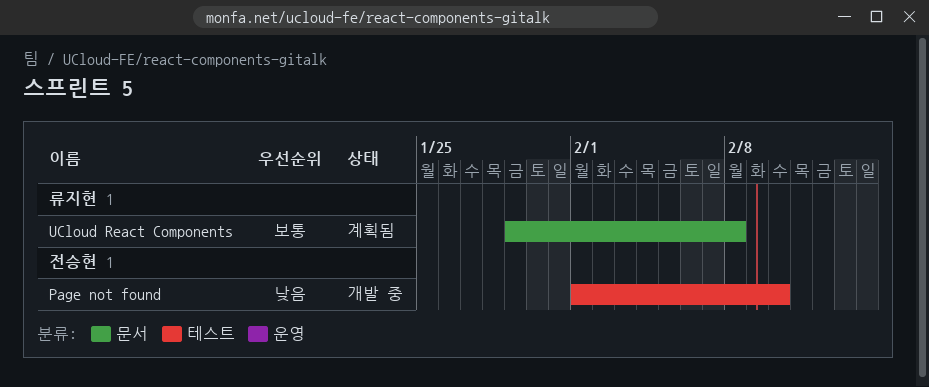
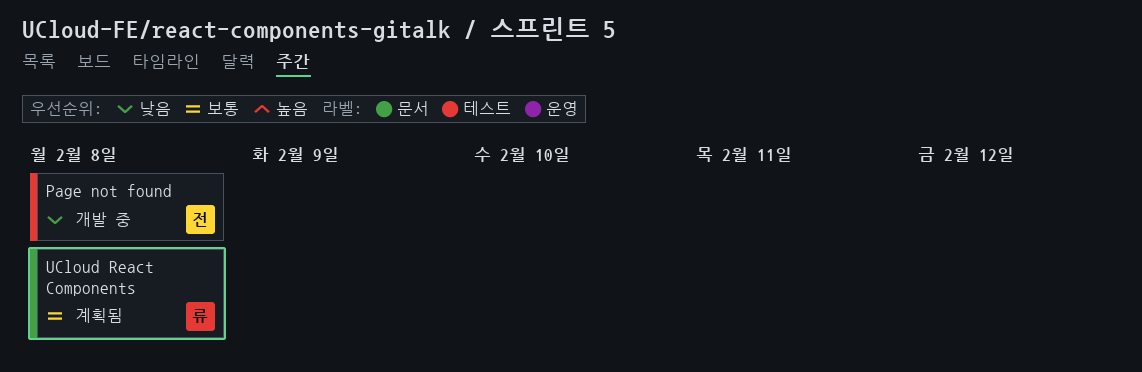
Page not found, due: Feb 10 -> Feb 8

